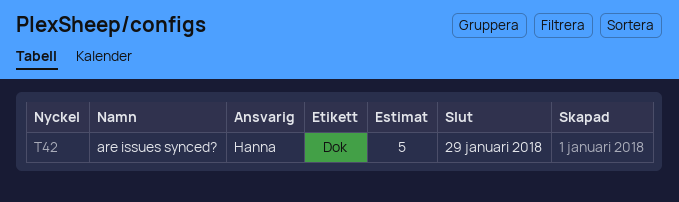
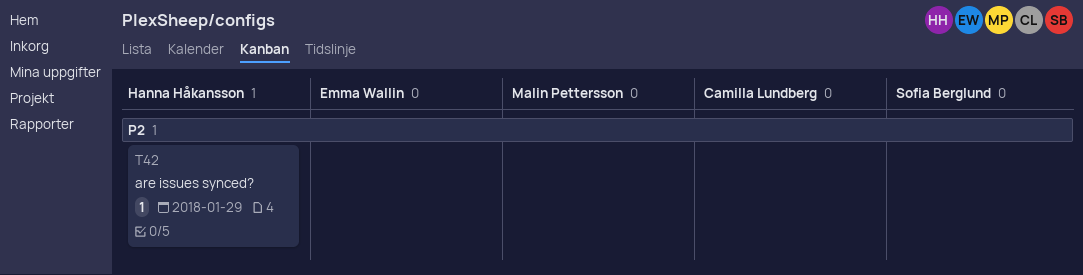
T42, estimate: 5 -> 1

